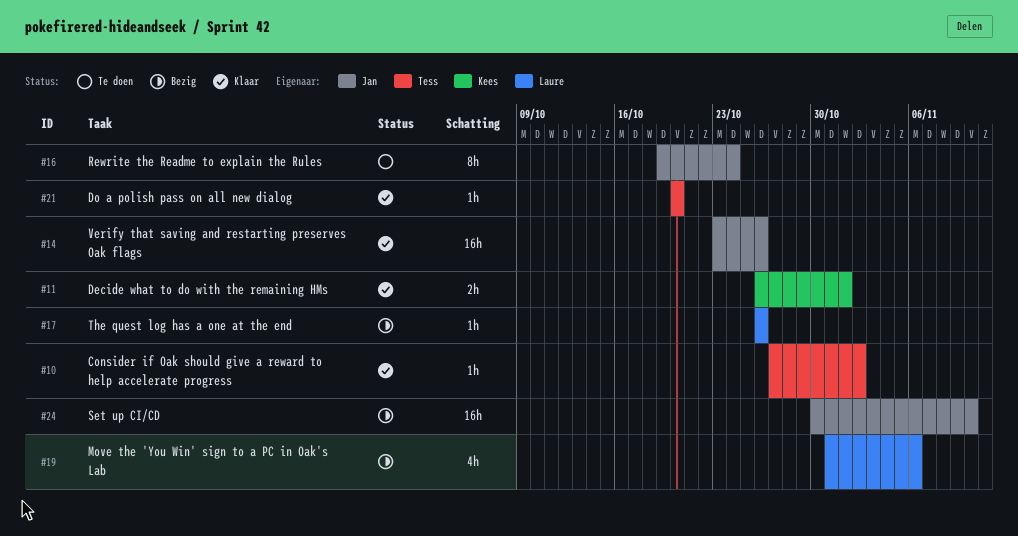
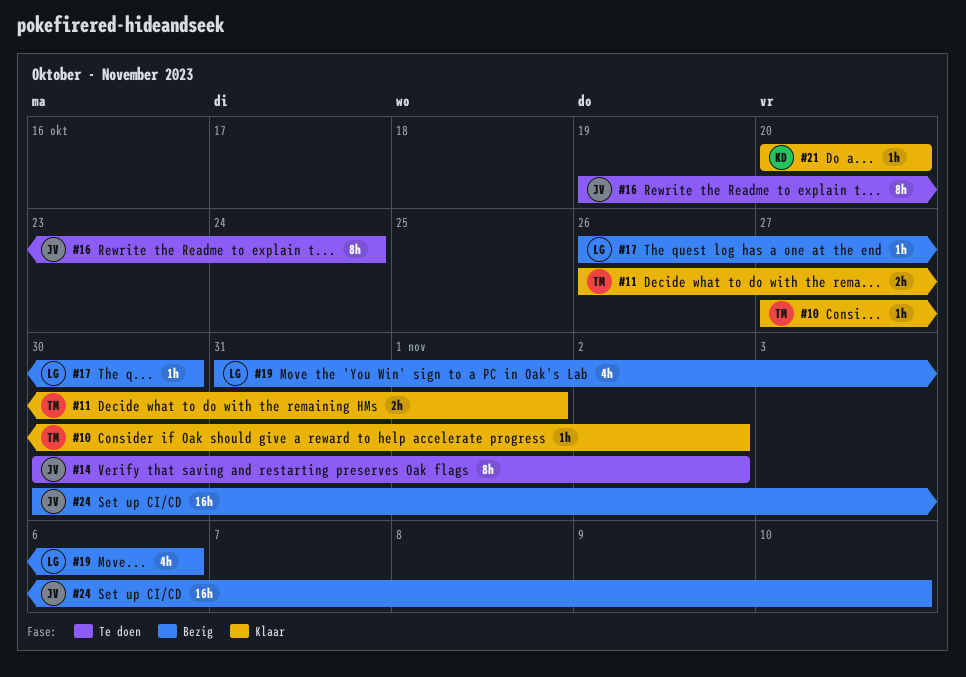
#11, owner: Kees -> Tess
#14, status: Klaar -> Te doen
#14, estimate: 16h -> 8h
#14, start: Oct 23 -> Oct 30
#14, due: Oct 26 -> Nov 2
#17, due: Oct 26 -> Oct 30
#21, owner: Tess -> Kees

